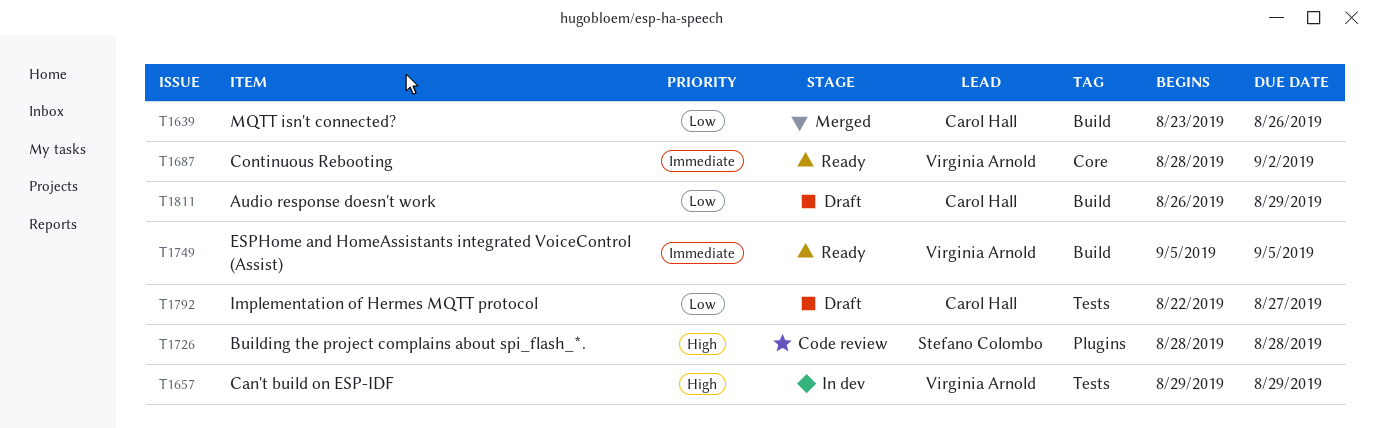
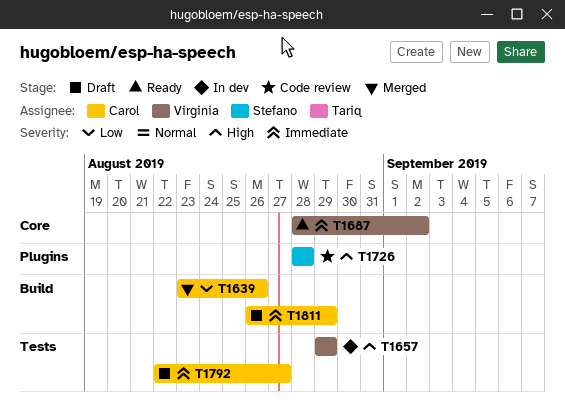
T1749: present -> none
T1792, priority: Low -> Immediate
T1811, priority: Low -> Immediate

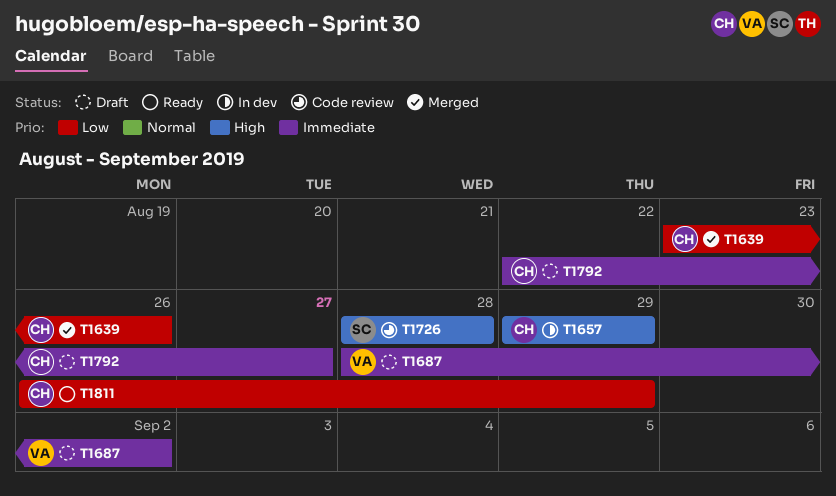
T1657, owner: Virginia -> Carol
T1687, status: Ready -> Draft
T1811, status: Draft -> Ready
T1811, priority: Immediate -> Low

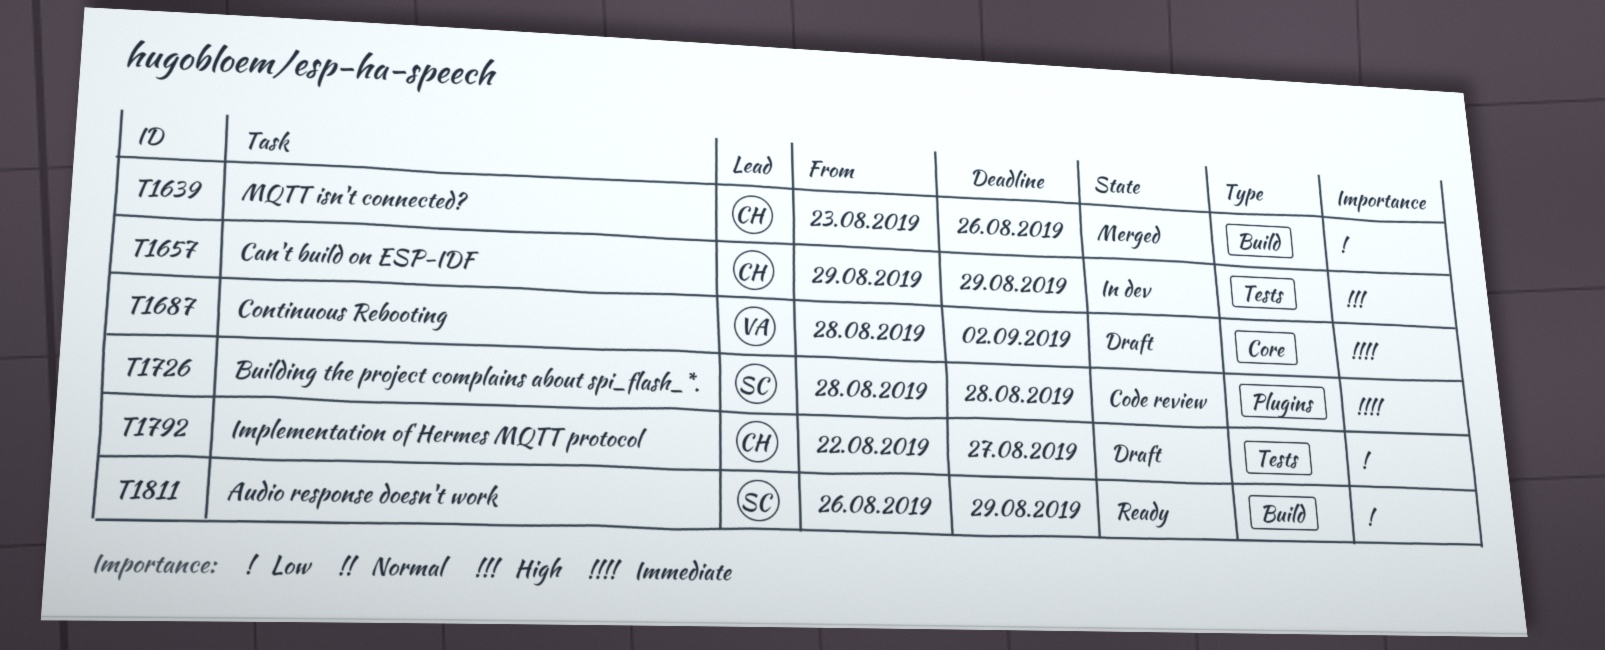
T1726, priority: High -> Immediate
T1792, priority: Immediate -> Low
T1811, owner: CH -> SC

